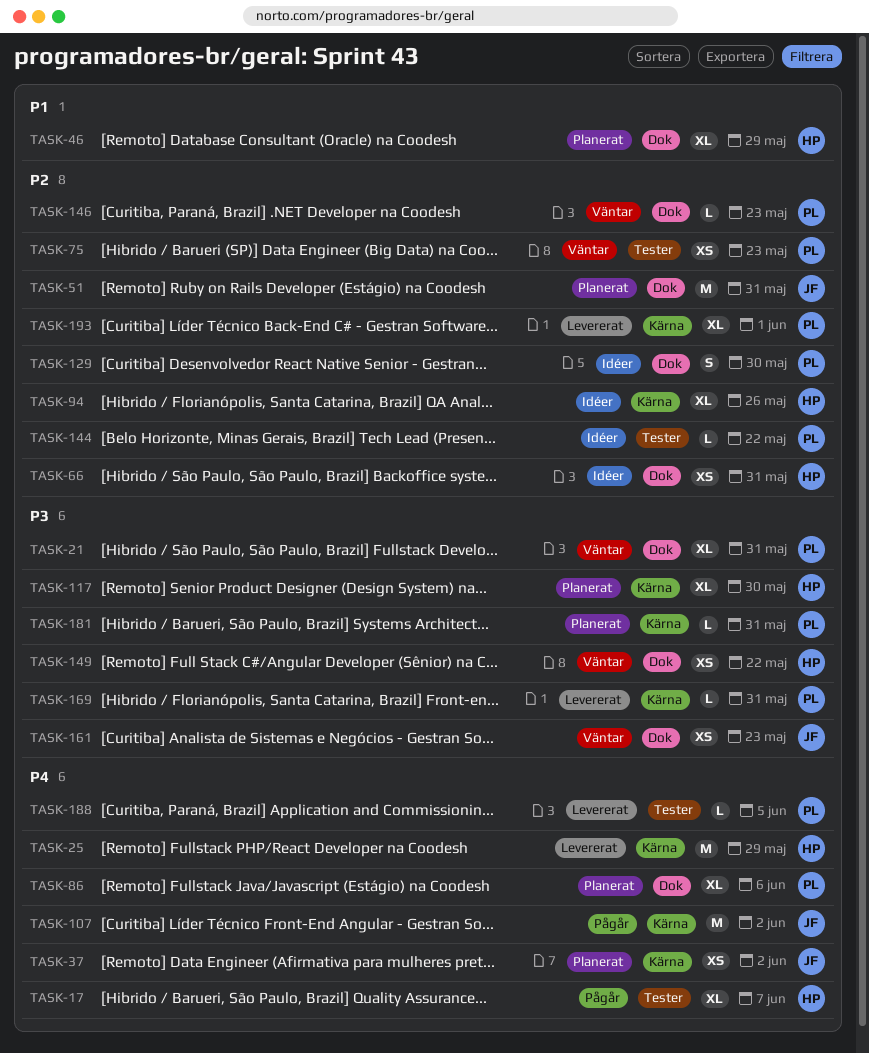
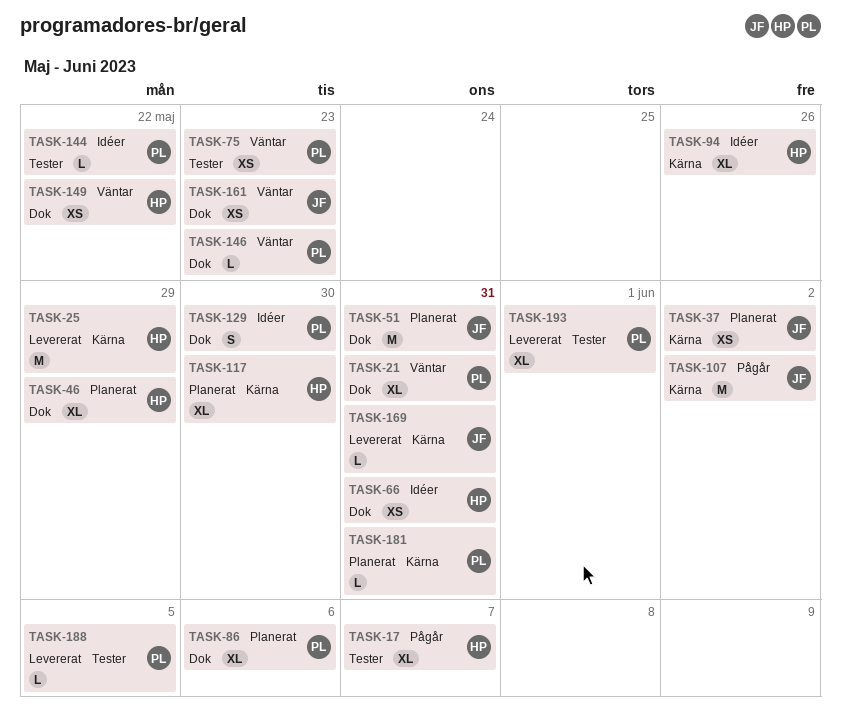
TASK-169, owner: PL -> JF
TASK-193, label: Kärna -> Tester

